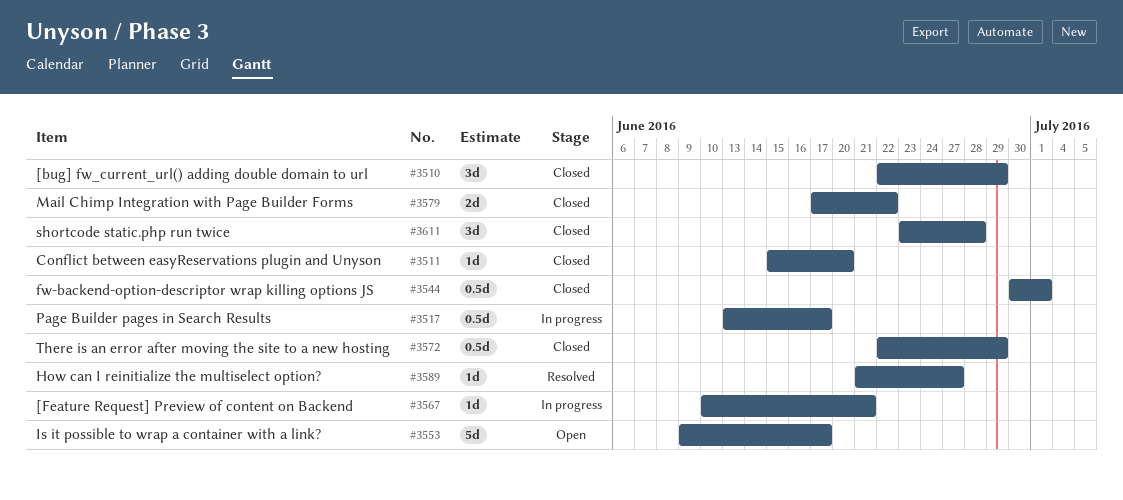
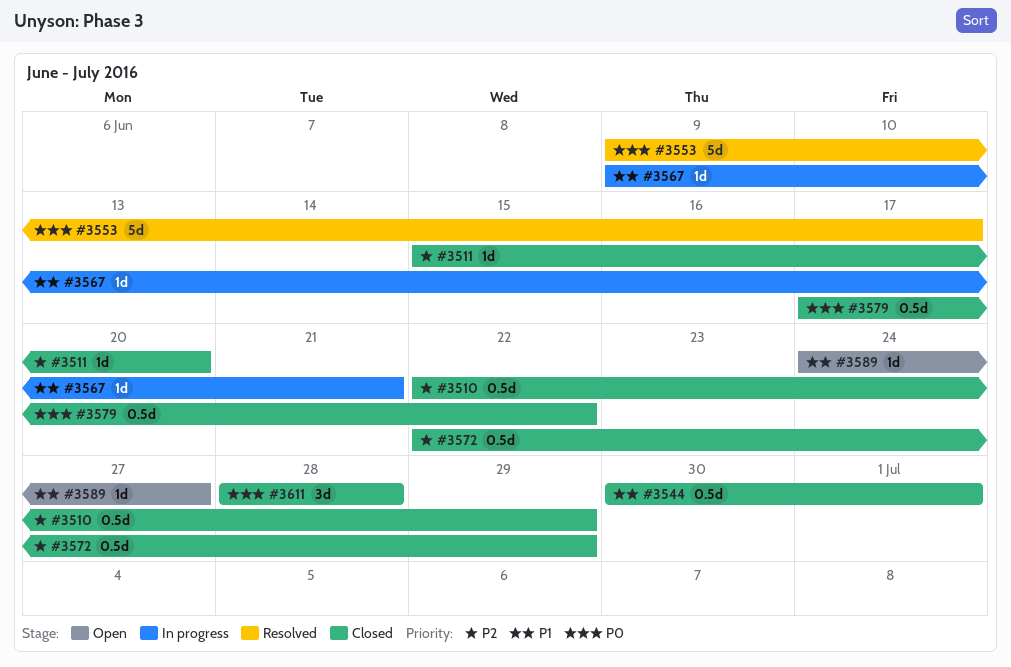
#3510, estimate: 3d -> 0.5d
#3517: present -> none
#3553, status: Open -> Resolved
#3567, start: Jun 10 -> Jun 9
#3579, estimate: 2d -> 0.5d
#3589, status: Resolved -> Open
#3589, start: Jun 21 -> Jun 24
#3611, start: Jun 23 -> Jun 28

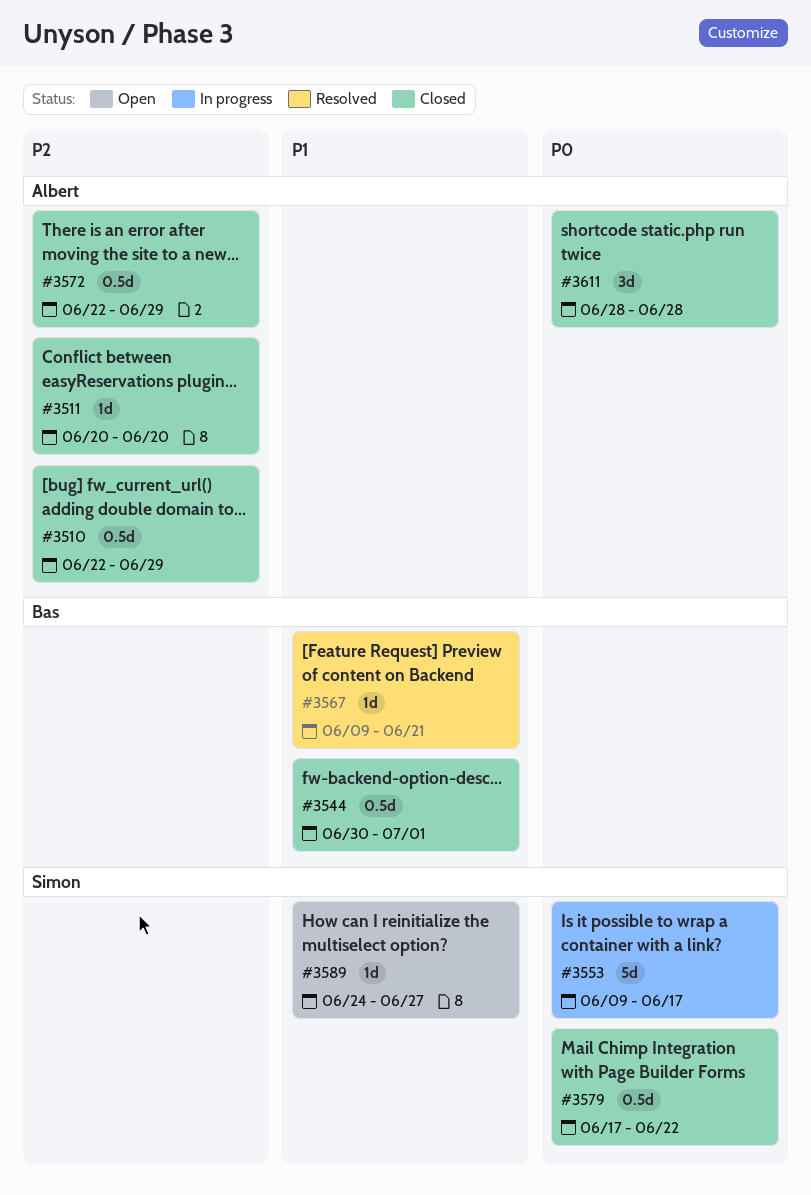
#3511, start: Jun 15 -> Jun 20
#3553, status: Resolved -> In progress
#3567, status: In progress -> Resolved

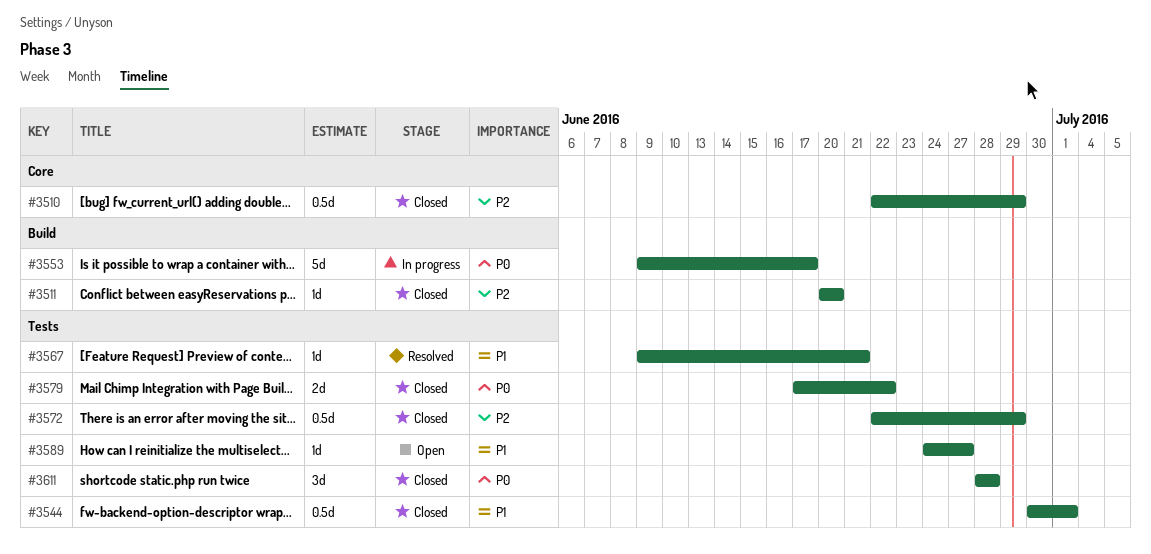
#3579, estimate: 0.5d -> 2d

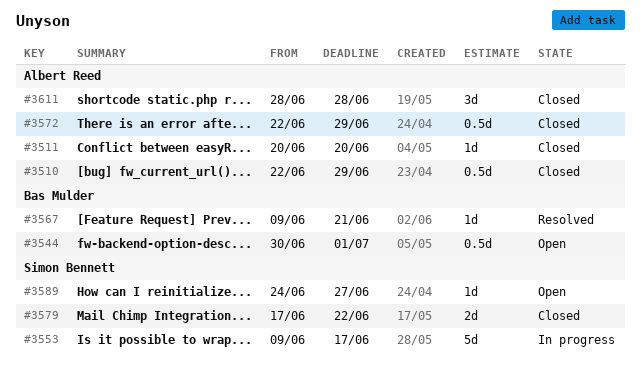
#3544, status: Closed -> Open

